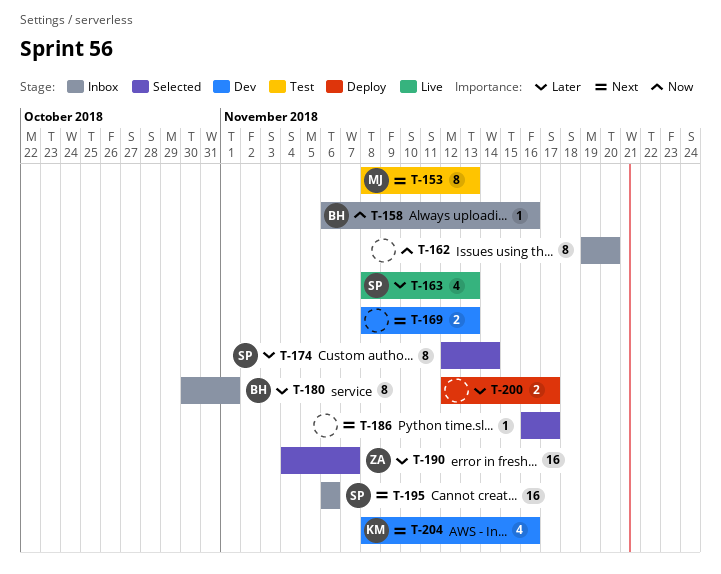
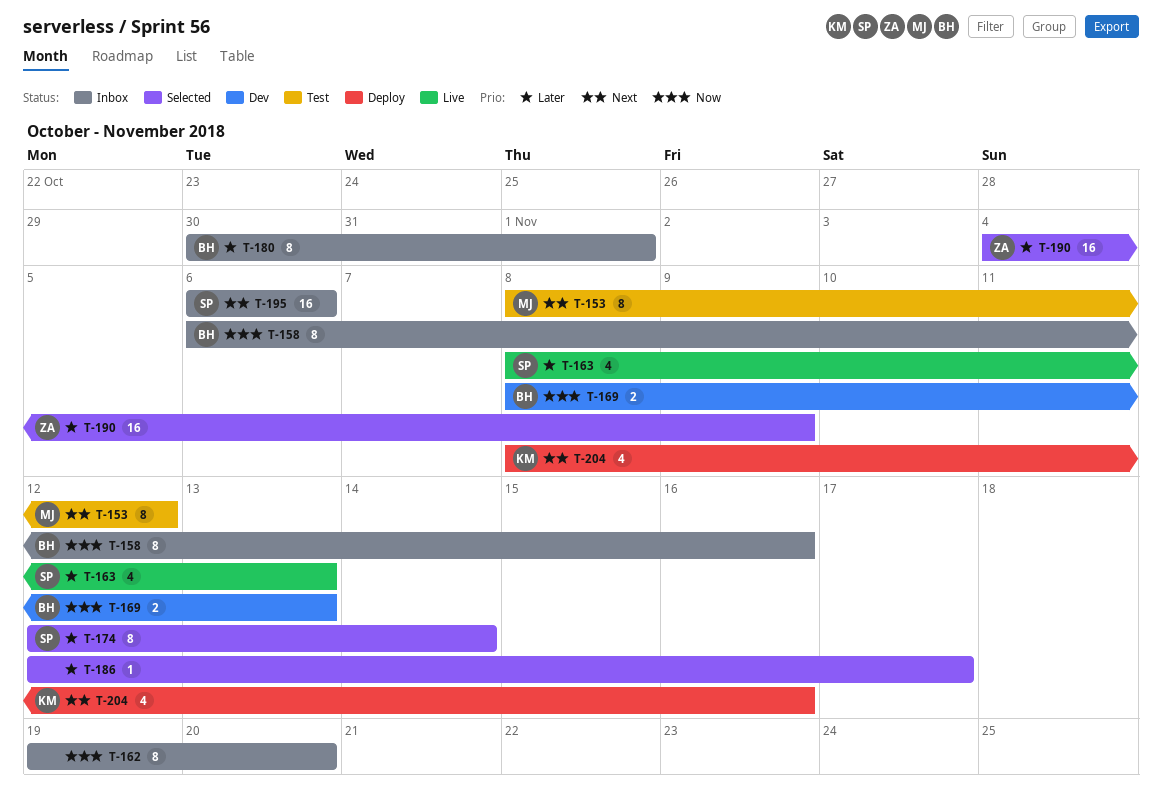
T-153, due: Nov 13 -> Nov 12
T-158, estimate: 1 -> 8
T-169, owner: none -> BH
T-169, priority: Next -> Now
T-186, priority: Next -> Later
T-186, start: Nov 16 -> Nov 12
T-190, due: Nov 7 -> Nov 9
T-200: present -> none
T-204, status: Dev -> Deploy

